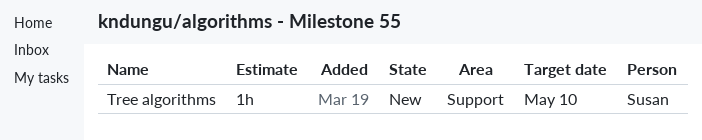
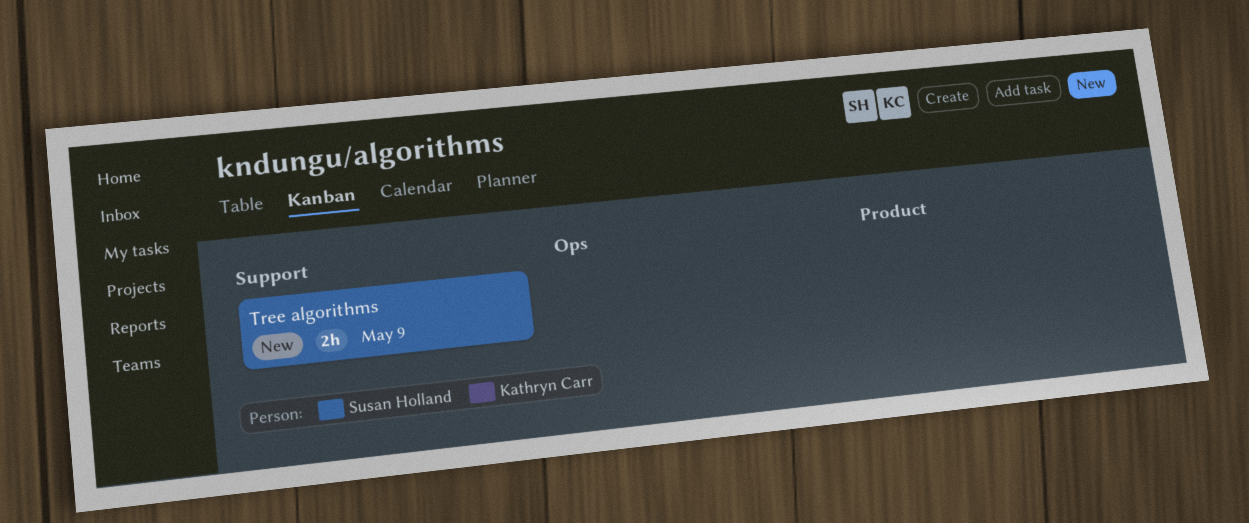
Tree algorithms, estimate: 1h -> 2h
Tree algorithms, due: May 10 -> May 9

